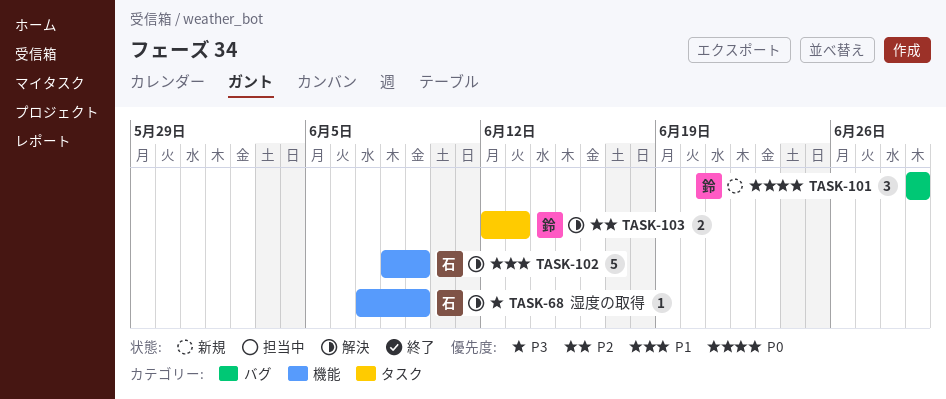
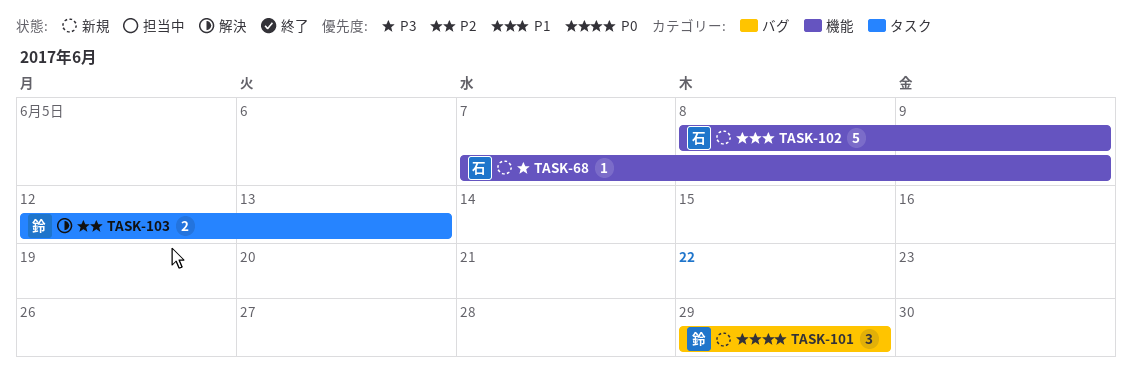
TASK-68, status: 解決 -> 新規
TASK-102, status: 解決 -> 新規

